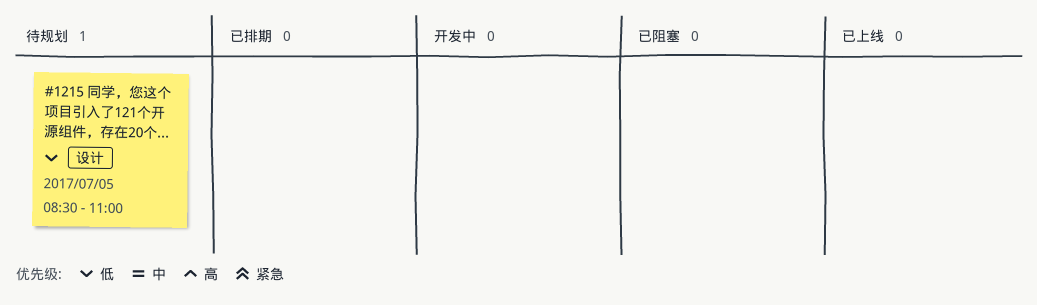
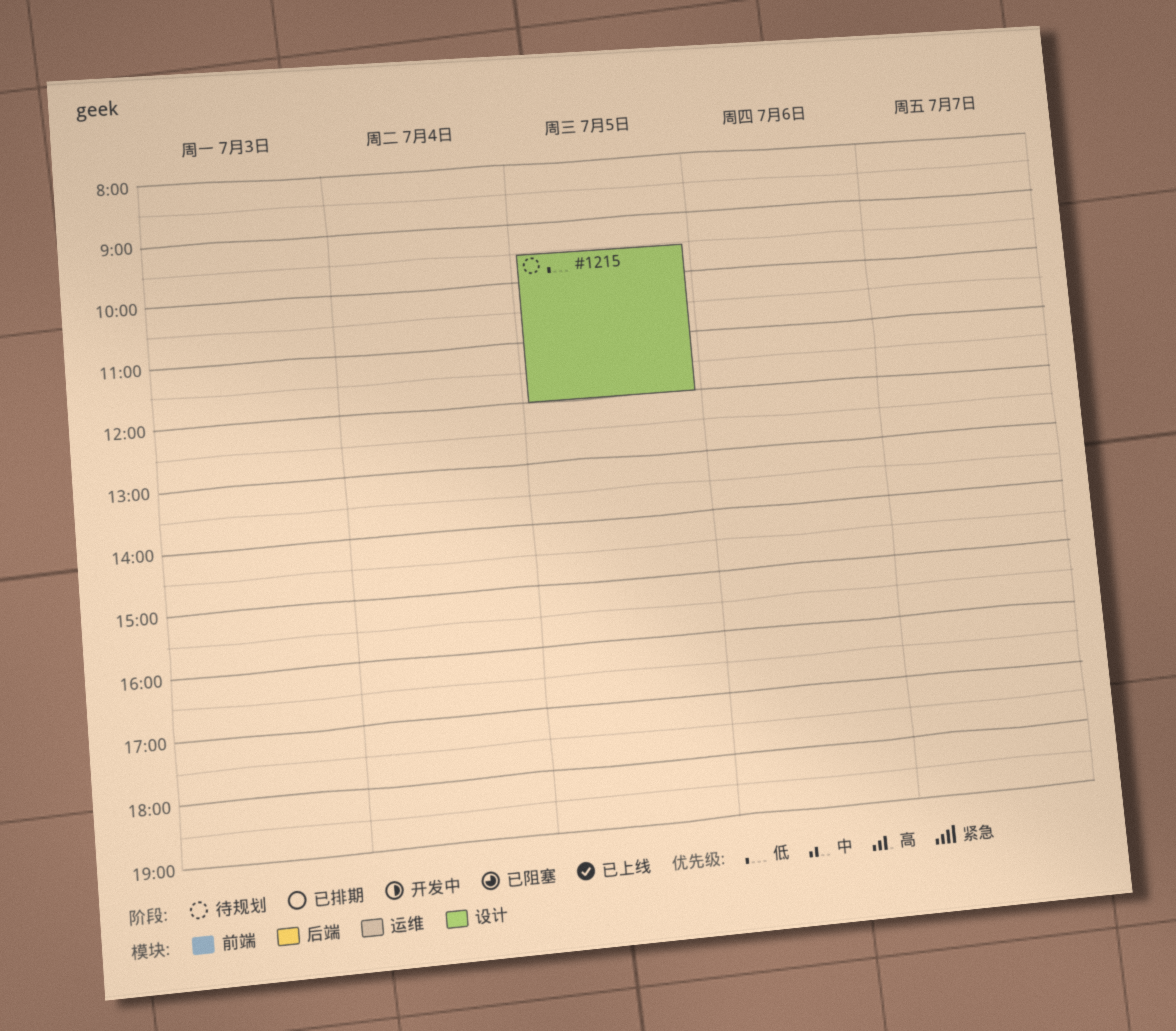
#1215, begins: 08:30 -> 09:30
#1215, ends: 11:00 -> 12:00

